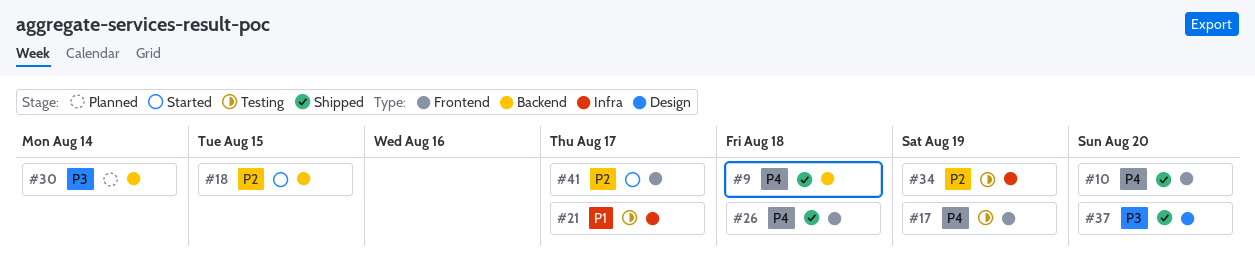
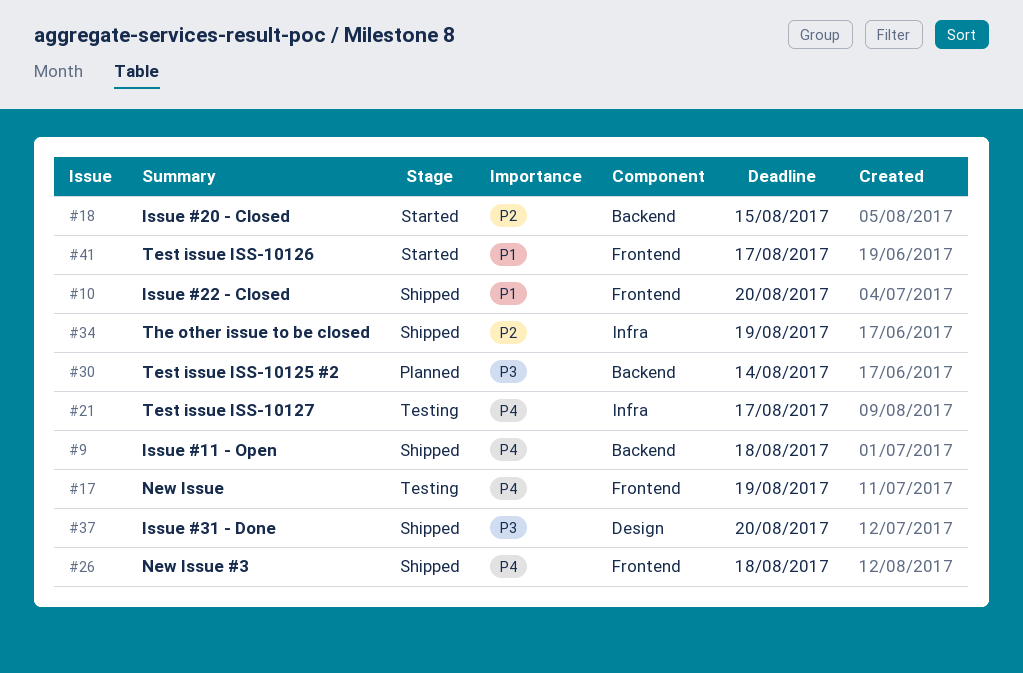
#10, priority: P4 -> P1
#21, priority: P1 -> P4
#34, status: Testing -> Shipped
#41, priority: P2 -> P1

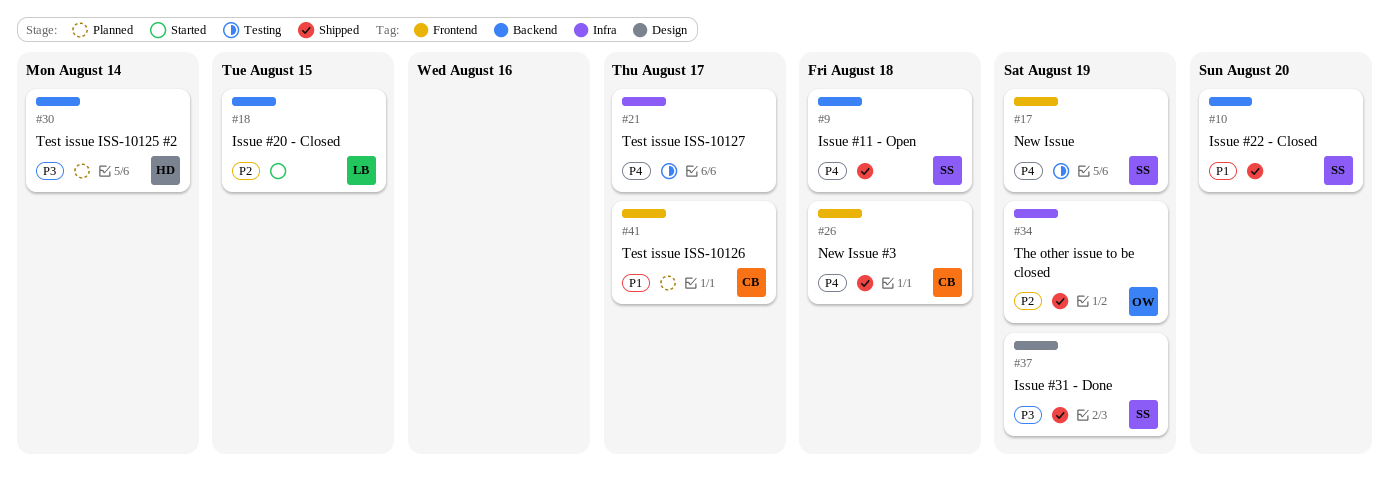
#10, label: Frontend -> Backend
#37, due: Aug 20 -> Aug 19
#41, status: Started -> Planned

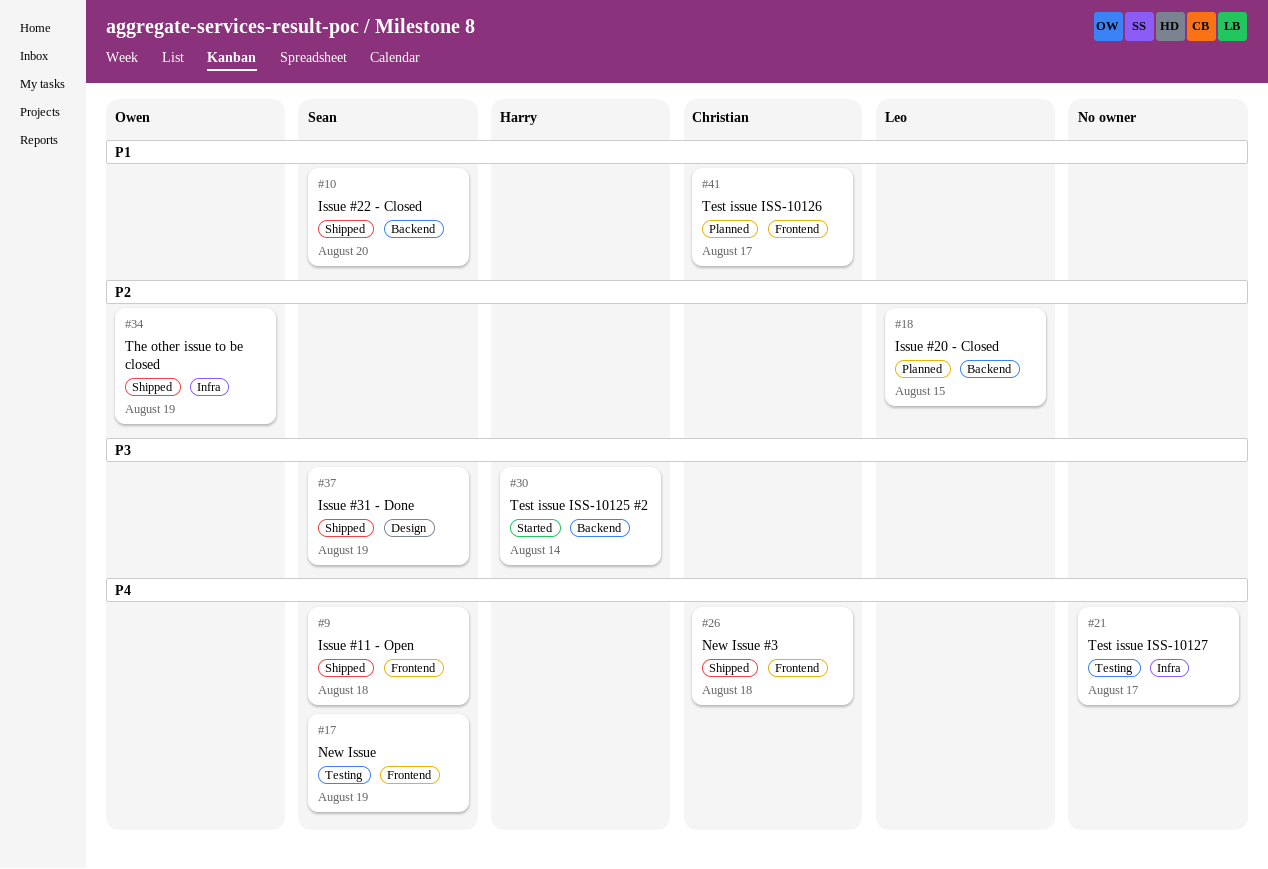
#9, label: Backend -> Frontend
#18, status: Started -> Planned
#30, status: Planned -> Started

